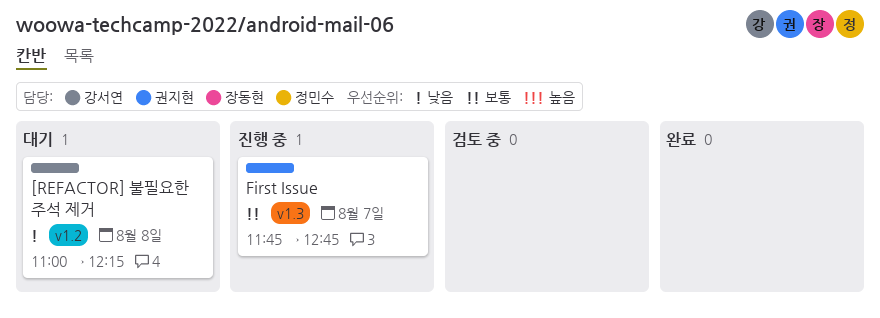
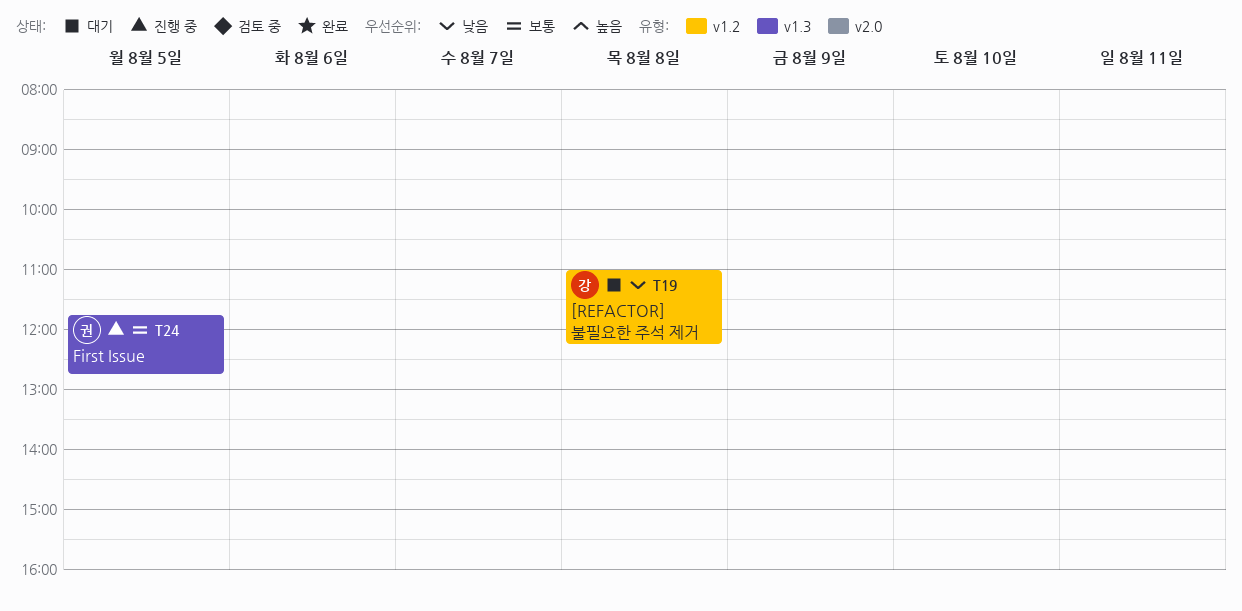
First Issue, day: Aug 7 -> Aug 5

